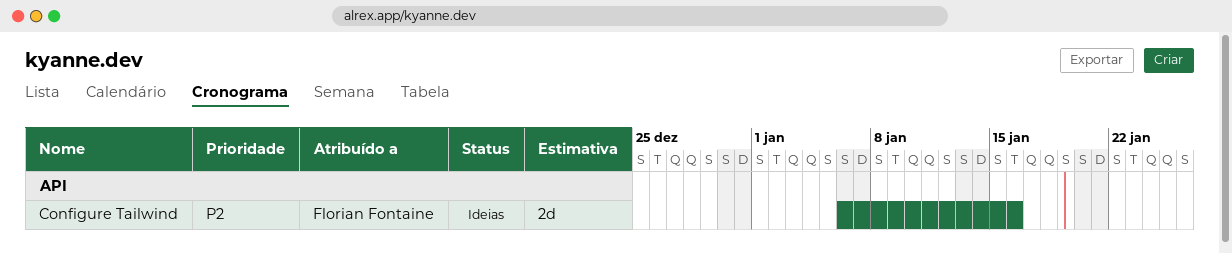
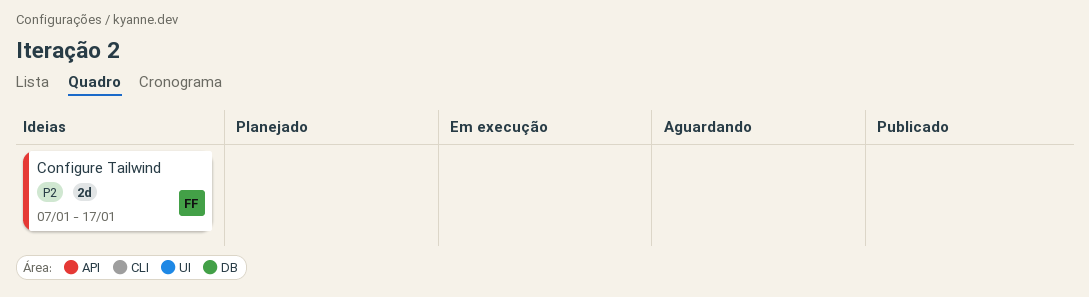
Configure Tailwind, start: Jan 6 -> Jan 7
Configure Tailwind, due: Jan 16 -> Jan 17

